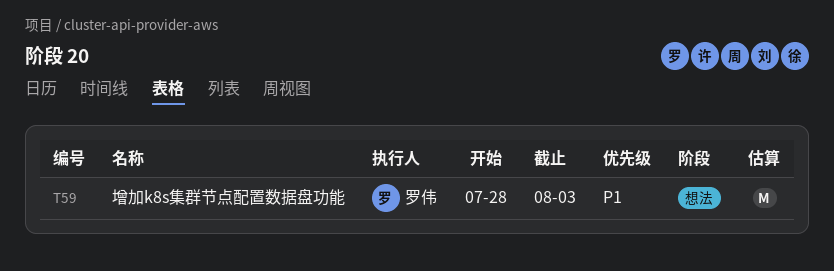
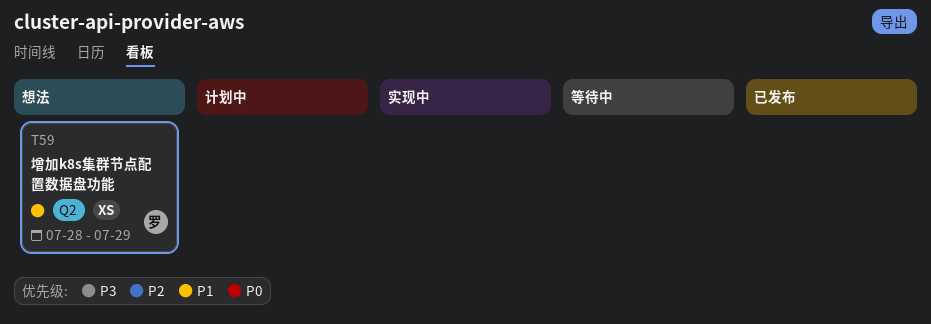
T59, estimate: M -> XS
T59, due: Aug 3 -> Jul 29

